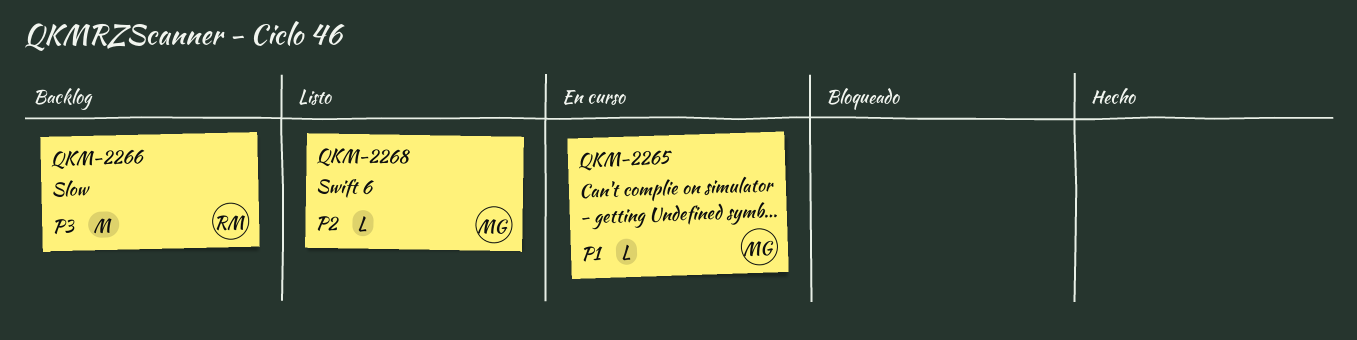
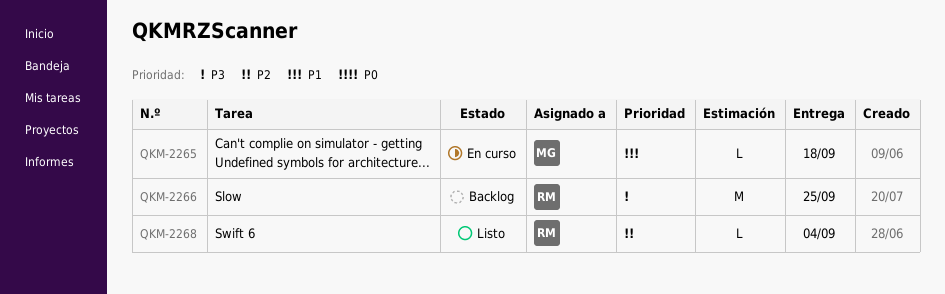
QKM-2268, owner: MG -> RM

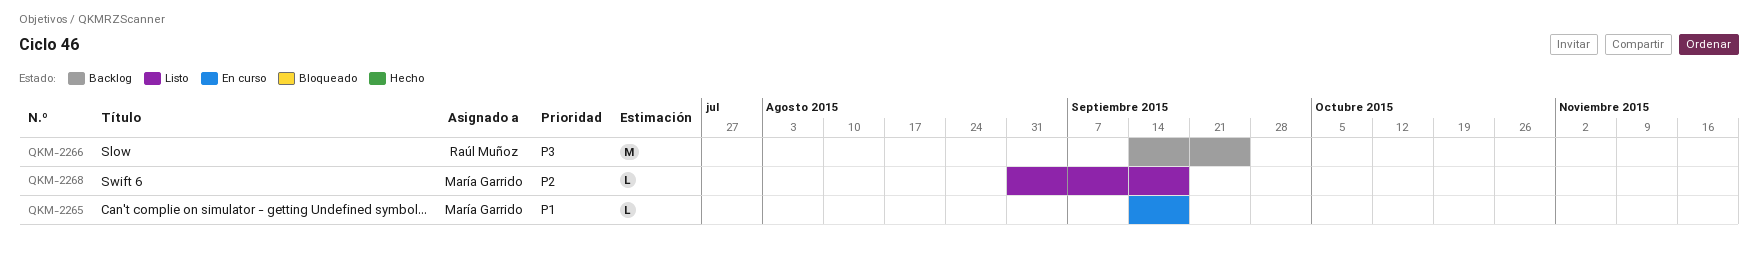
QKM-2268, owner: Raúl Muñoz -> María Garrido
QKM-2268, due: Sep 4 -> Sep 18

